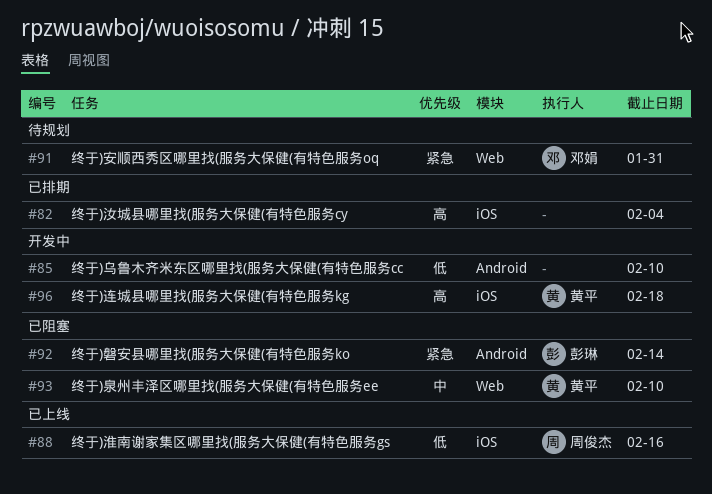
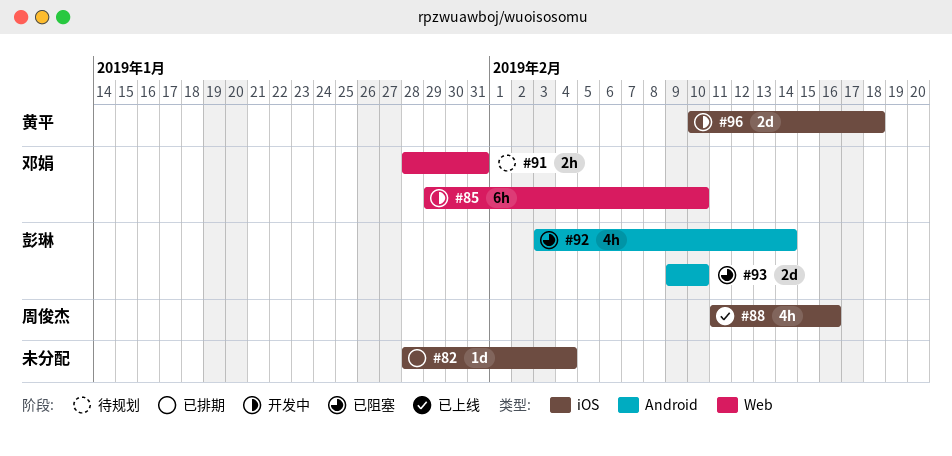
#85, owner: none -> 邓娟
#85, label: Android -> Web
#93, owner: 黄平 -> 彭琳
#93, label: Web -> Android

